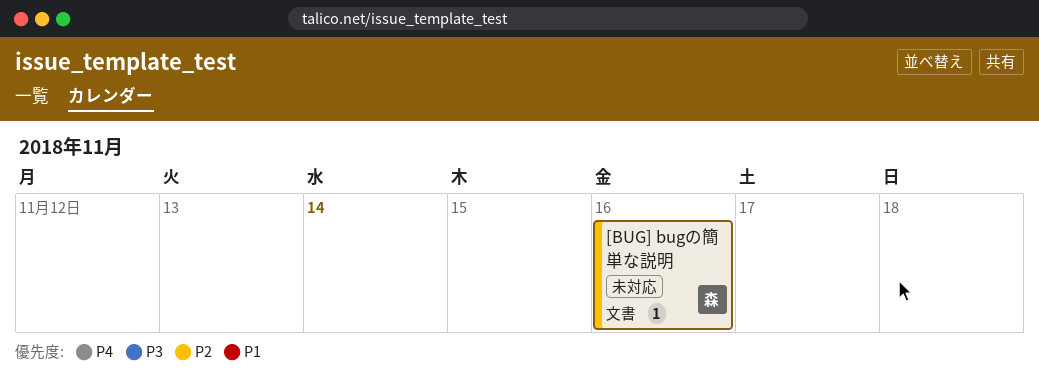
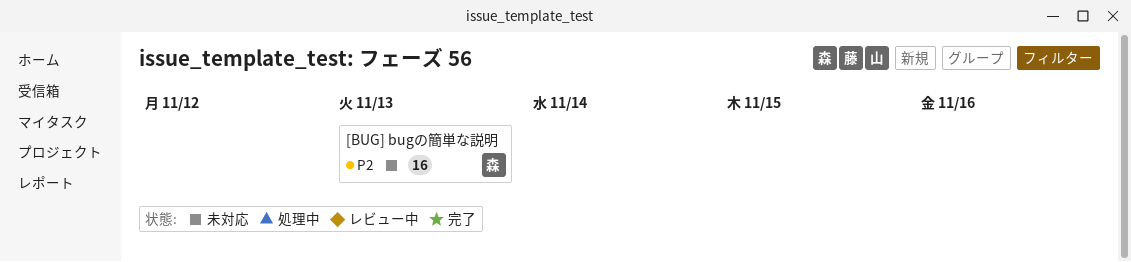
[BUG] bugの簡単な説明, estimate: 1 -> 16
[BUG] bugの簡単な説明, due: Nov 16 -> Nov 13

